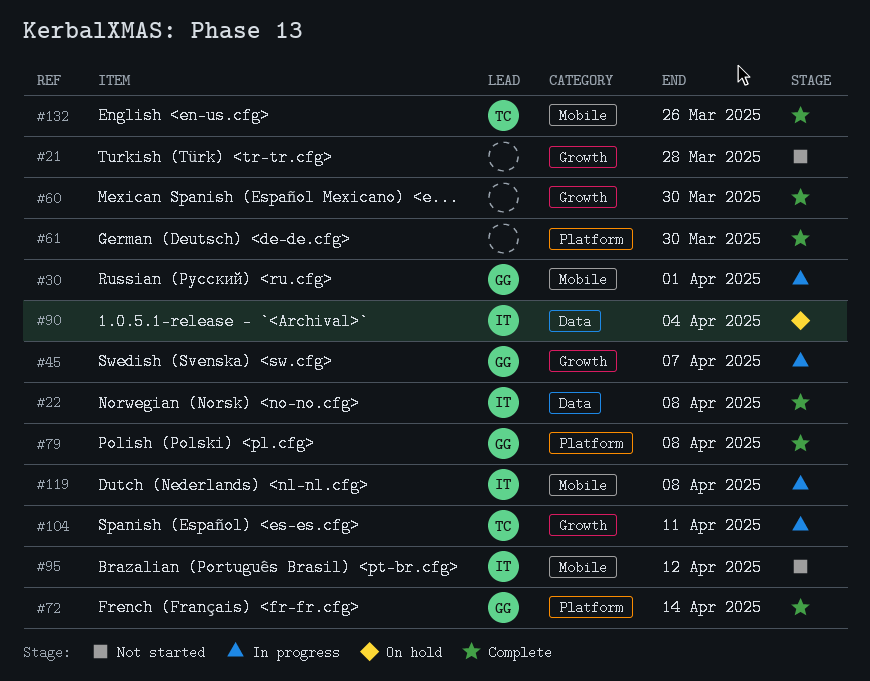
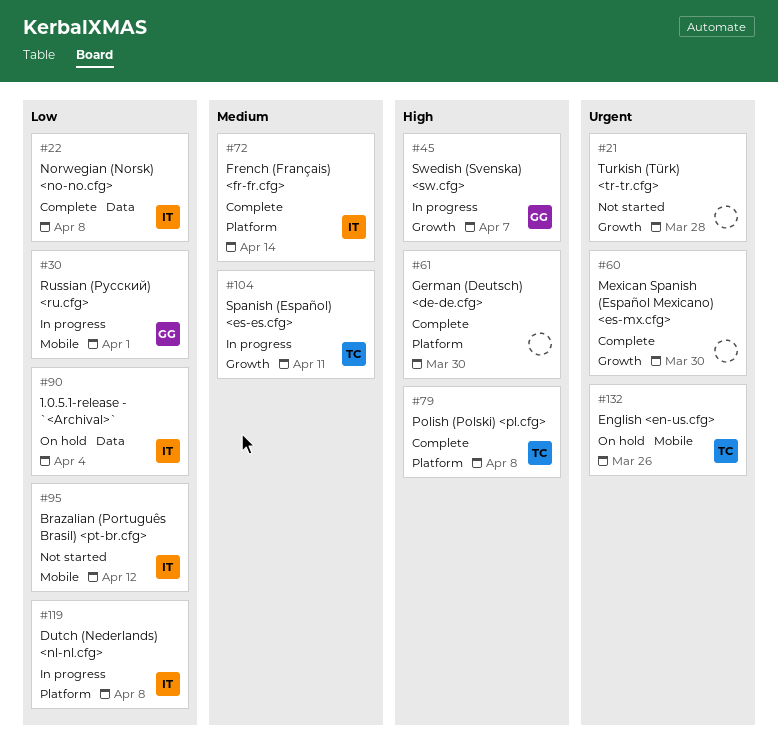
#72, owner: GG -> IT
#79, owner: GG -> TC
#119, label: Mobile -> Platform
#132, status: Complete -> On hold

